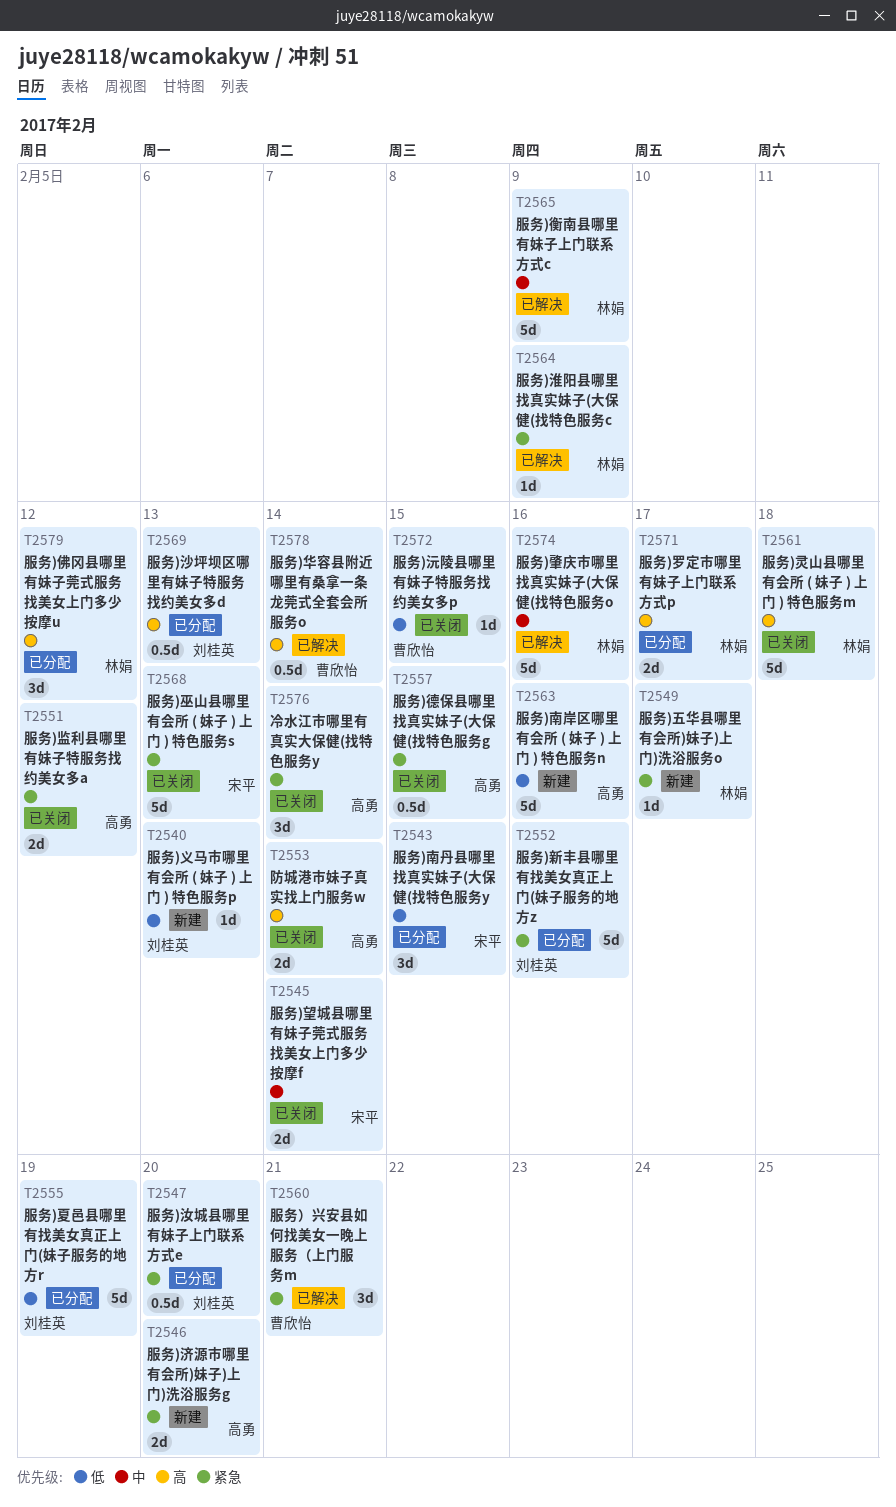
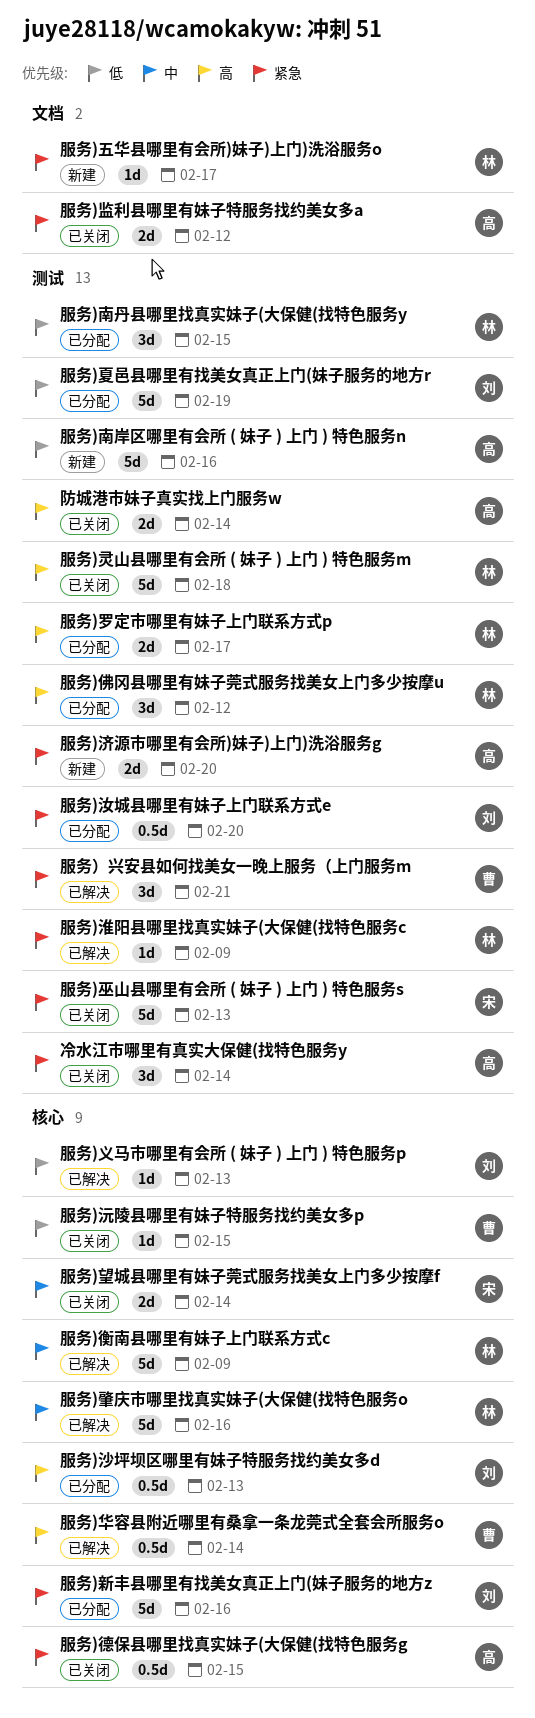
服务)义马市哪里有会所 ( 妹子 ) 上门 ) 特色服务p, status: 新建 -> 已解决
服务)南丹县哪里找真实妹子(大保健(找特色服务y, owner: 宋平 -> 林娟

